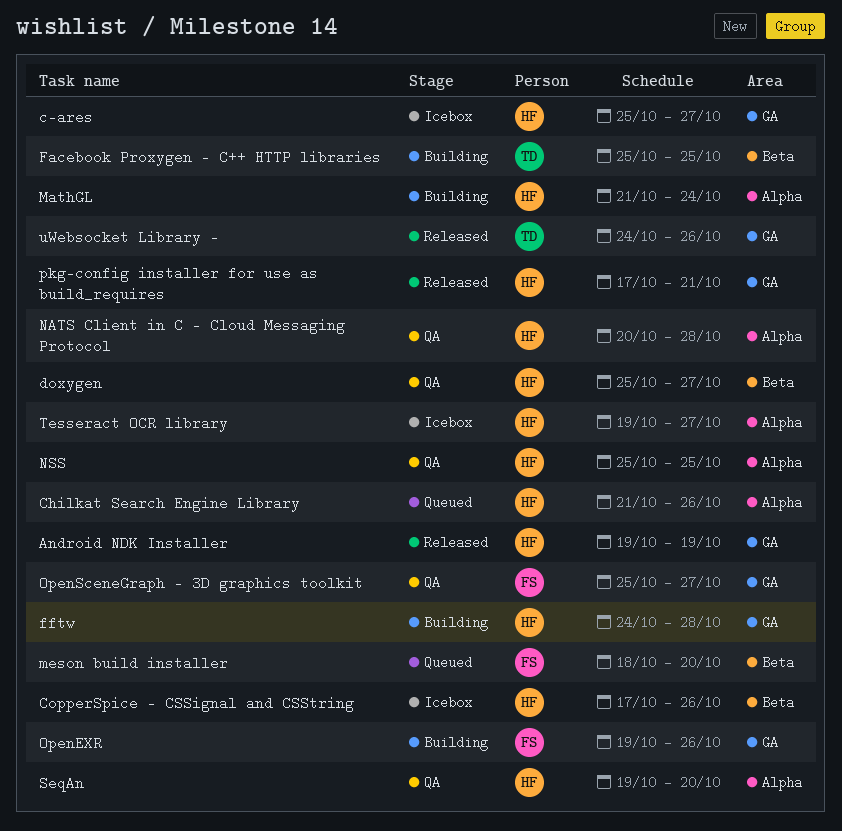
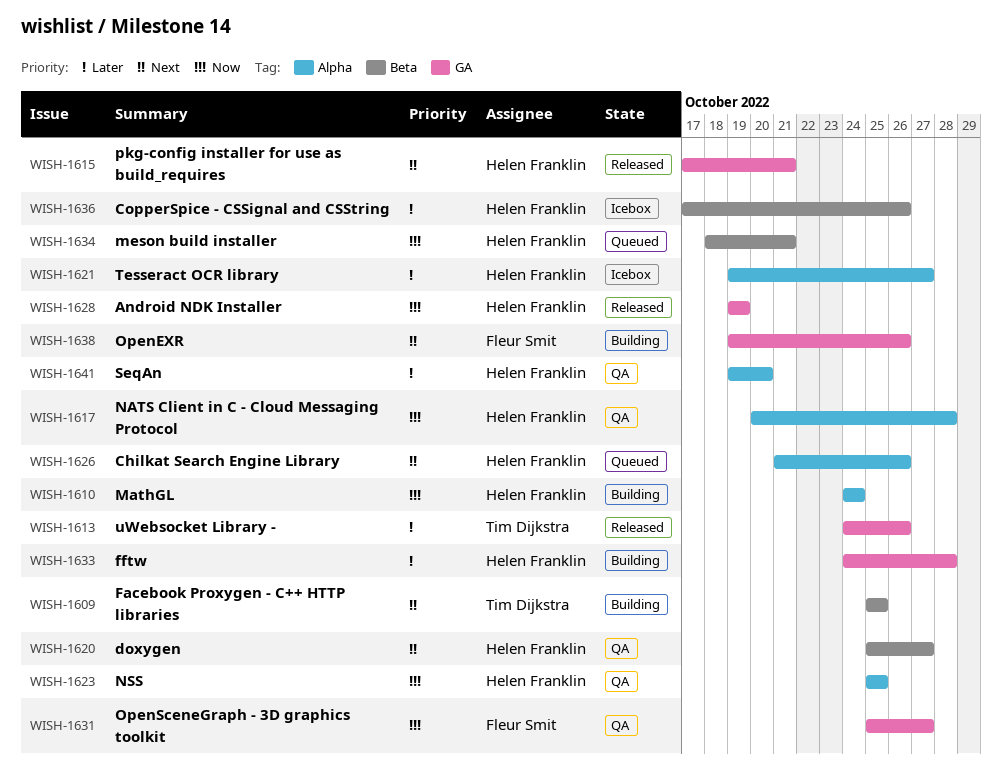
c-ares: present -> none
MathGL, start: Oct 21 -> Oct 24
meson build installer, owner: Fleur Smit -> Helen Franklin
meson build installer, due: Oct 20 -> Oct 21

